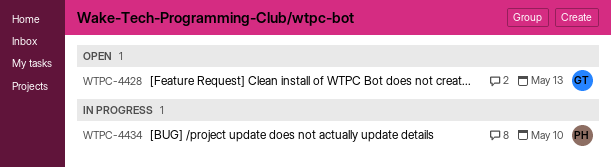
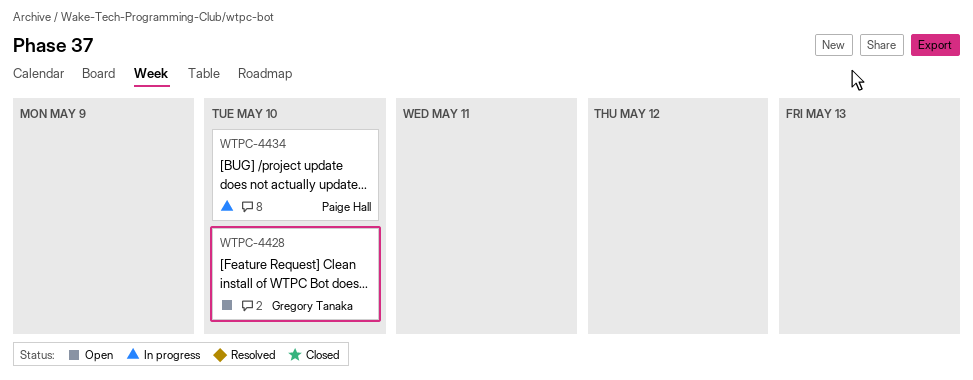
WTPC-4428, due: May 13 -> May 10

